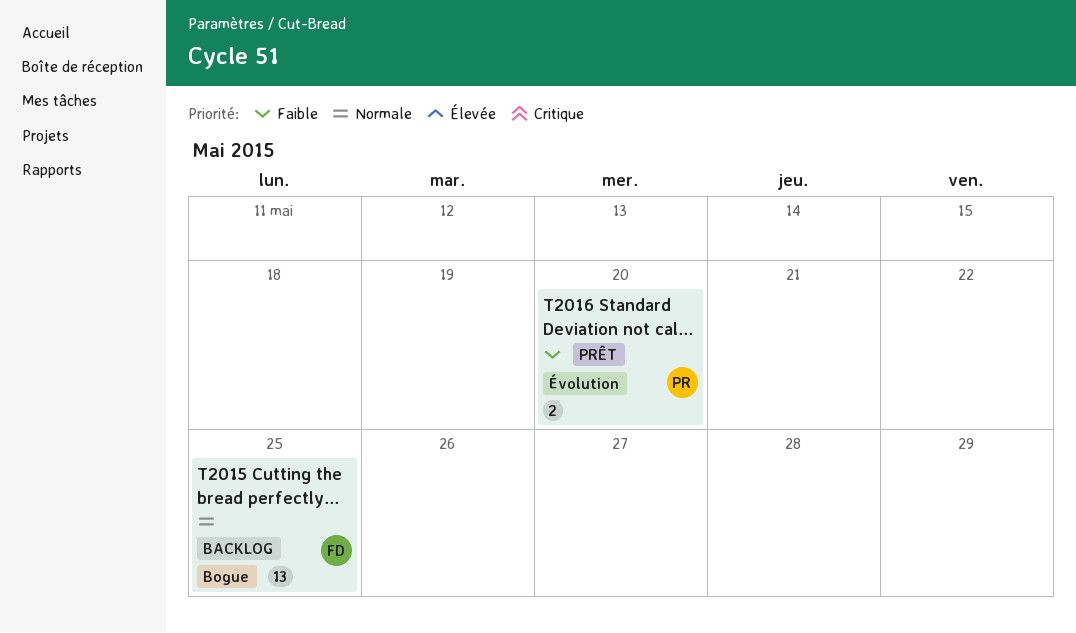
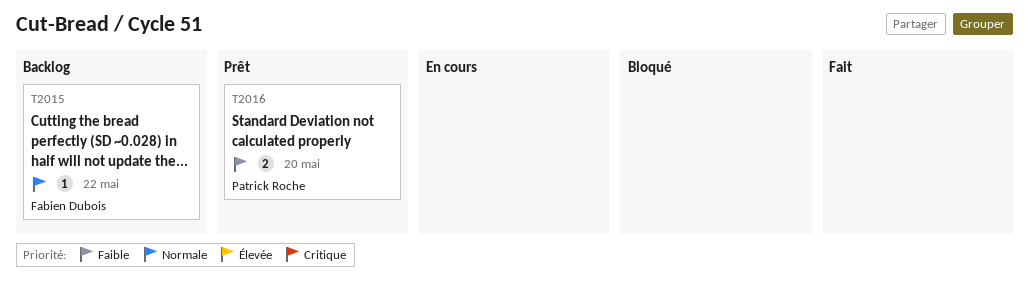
T2015, estimate: 13 -> 1
T2015, due: May 25 -> May 22

